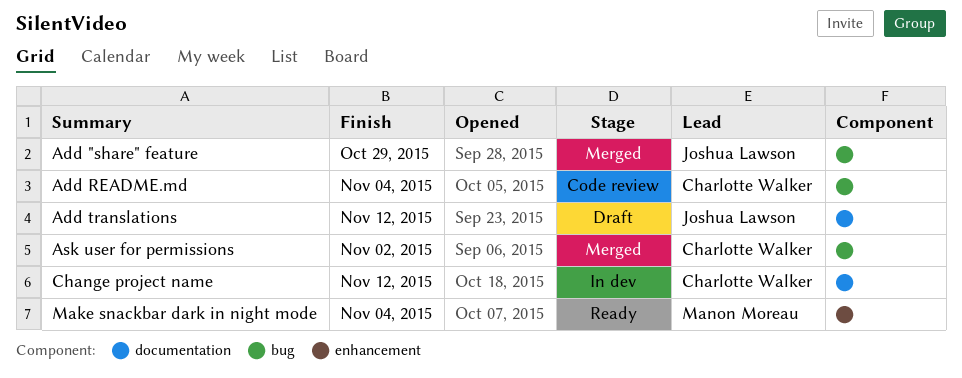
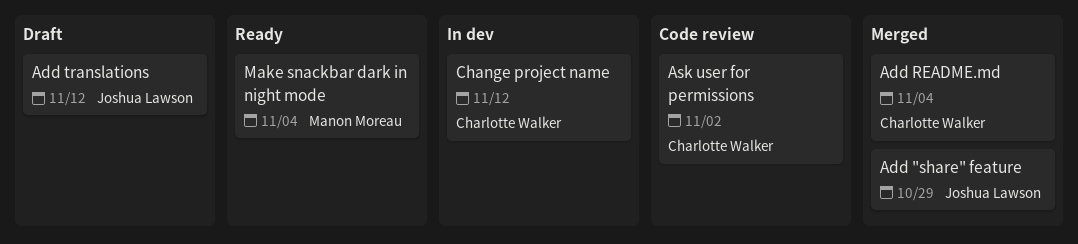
Add README.md, status: Code review -> Merged
Ask user for permissions, status: Merged -> Code review

